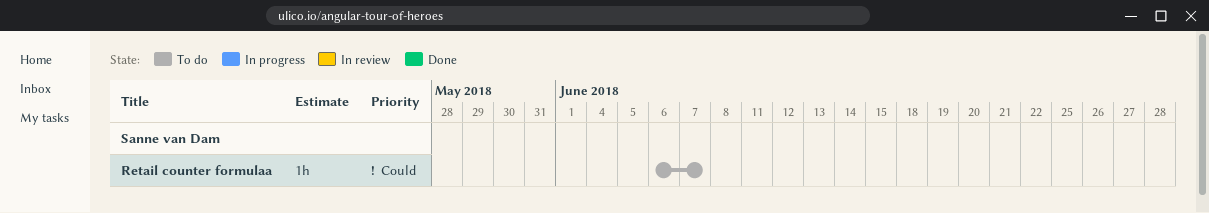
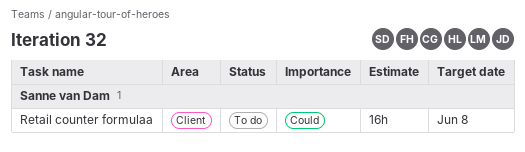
Retail counter formulaa, estimate: 1h -> 16h
Retail counter formulaa, due: Jun 7 -> Jun 8

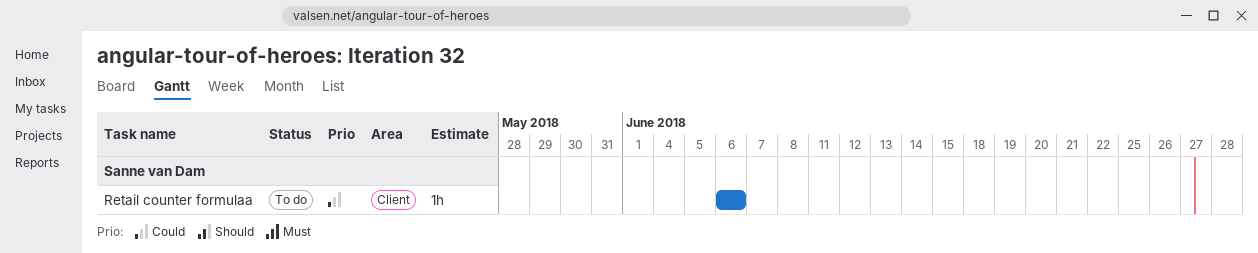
Retail counter formulaa, estimate: 16h -> 1h
Retail counter formulaa, due: Jun 8 -> Jun 6

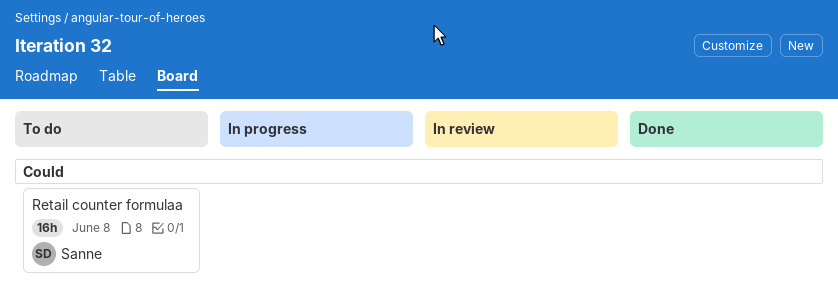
Retail counter formulaa, estimate: 1h -> 16h
Retail counter formulaa, due: Jun 6 -> Jun 8

